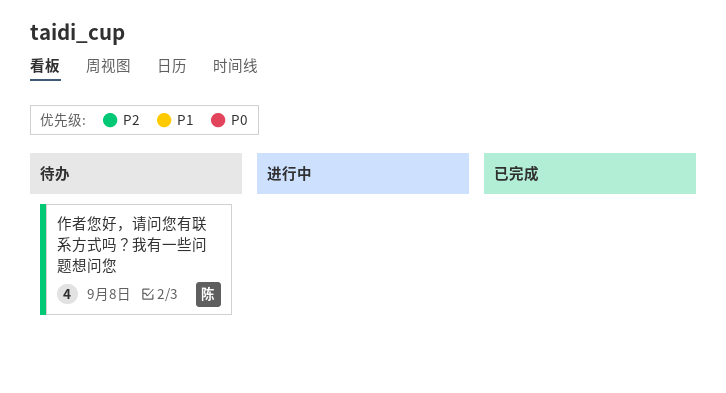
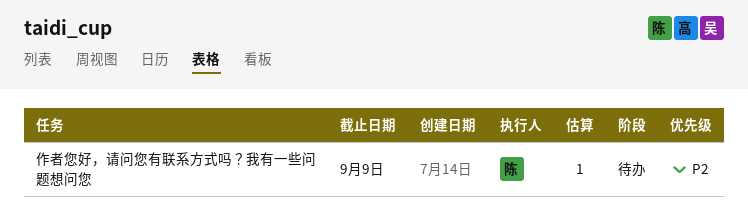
作者您好，请问您有联系方式吗？我有一些问题想问您, estimate: 4 -> 1
作者您好，请问您有联系方式吗？我有一些问题想问您, due: Sep 8 -> Sep 9

